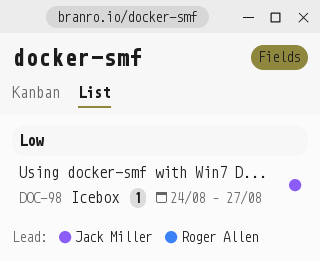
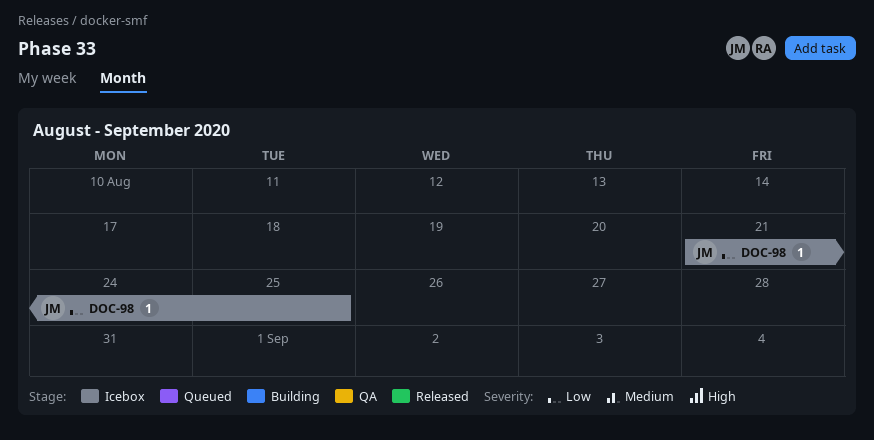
DOC-98, start: Aug 24 -> Aug 21
DOC-98, due: Aug 27 -> Aug 25

